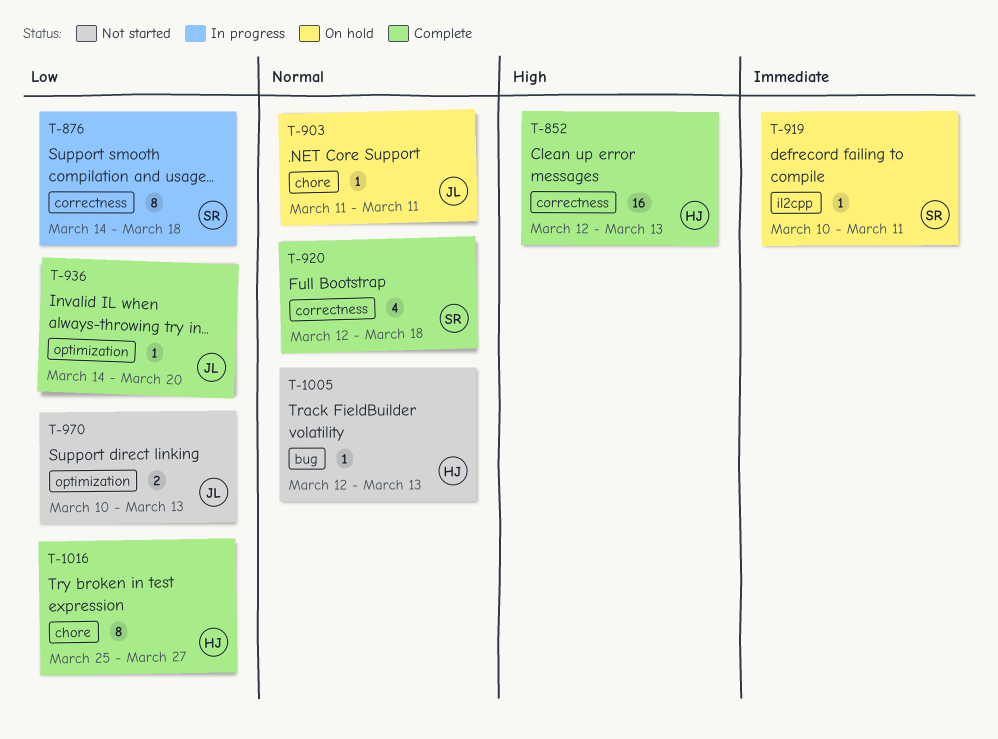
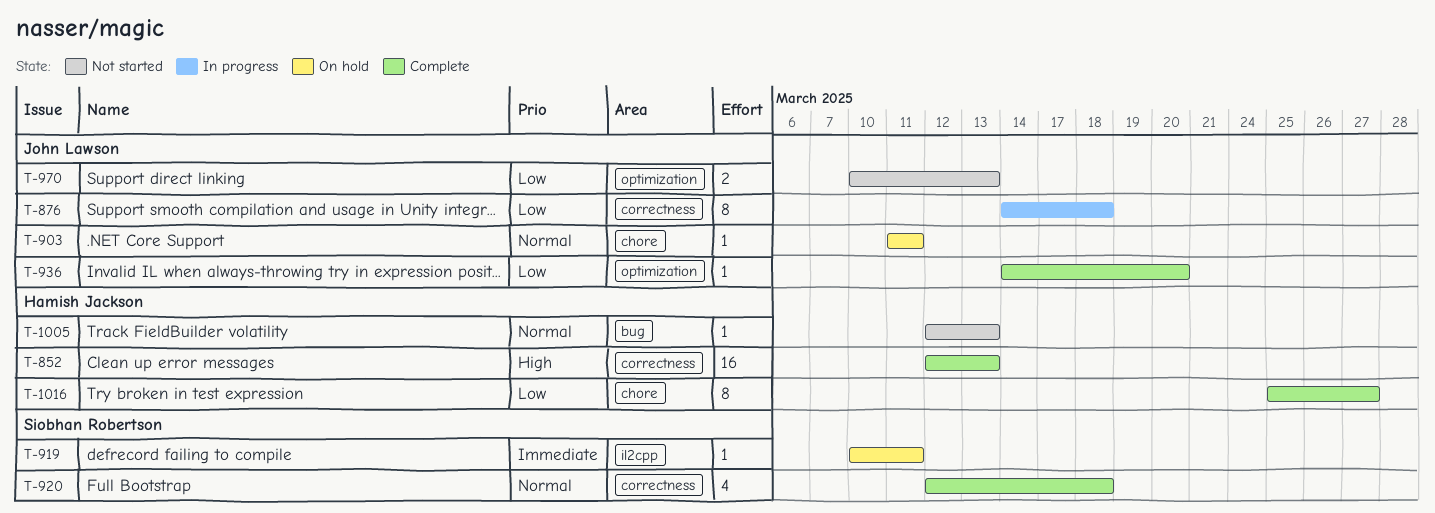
T-876, owner: Siobhan Robertson -> John Lawson

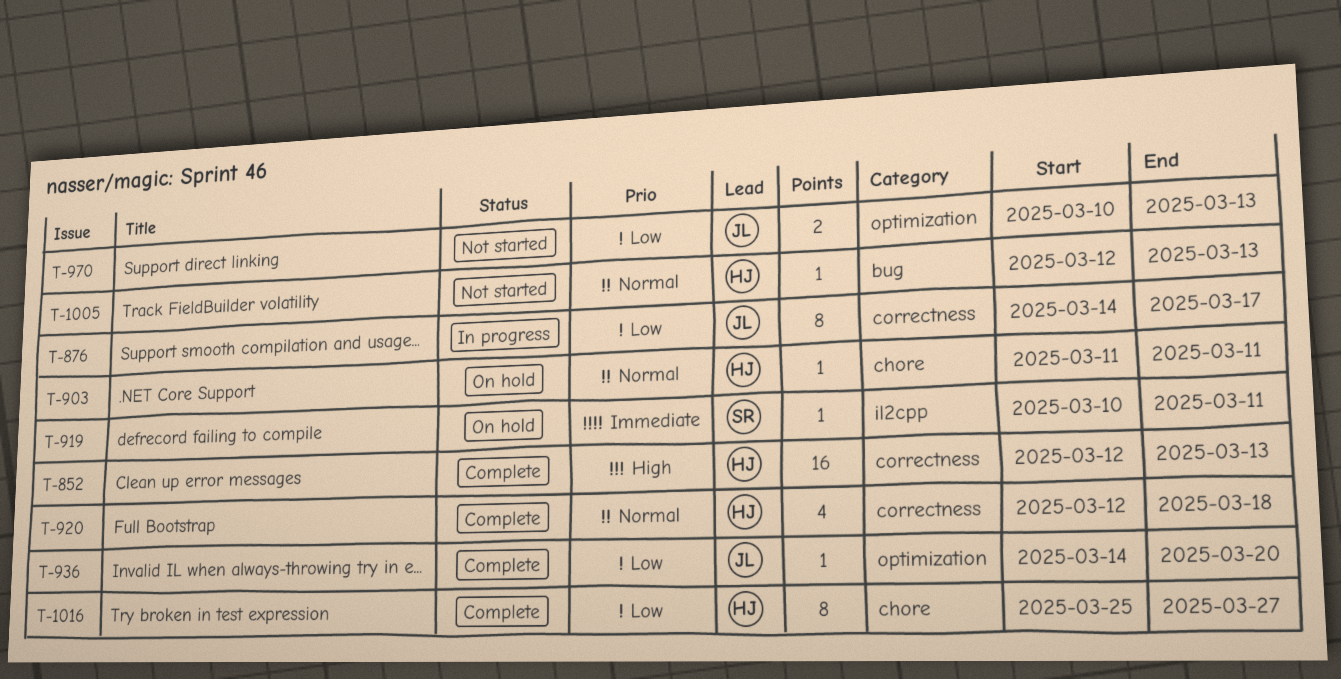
T-876, due: Mar 18 -> Mar 17
T-903, owner: John Lawson -> Hamish Jackson
T-920, owner: Siobhan Robertson -> Hamish Jackson

